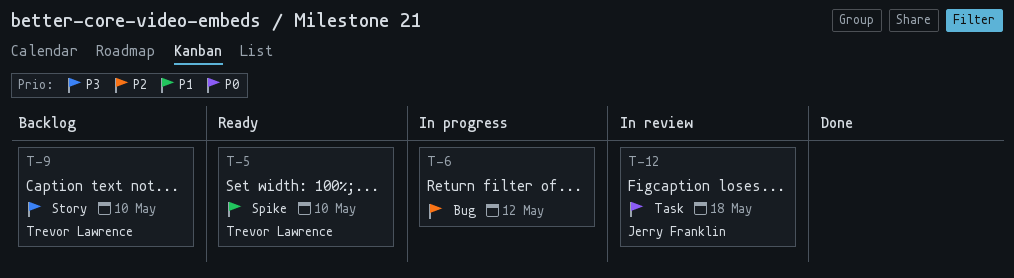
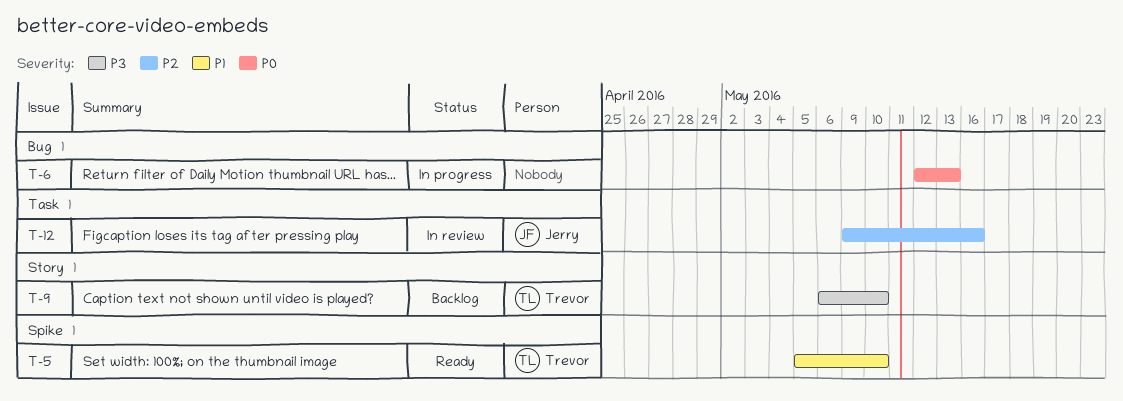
T-6, priority: P2 -> P0
T-6, due: May 12 -> May 13
T-12, priority: P0 -> P2
T-12, due: May 18 -> May 16

